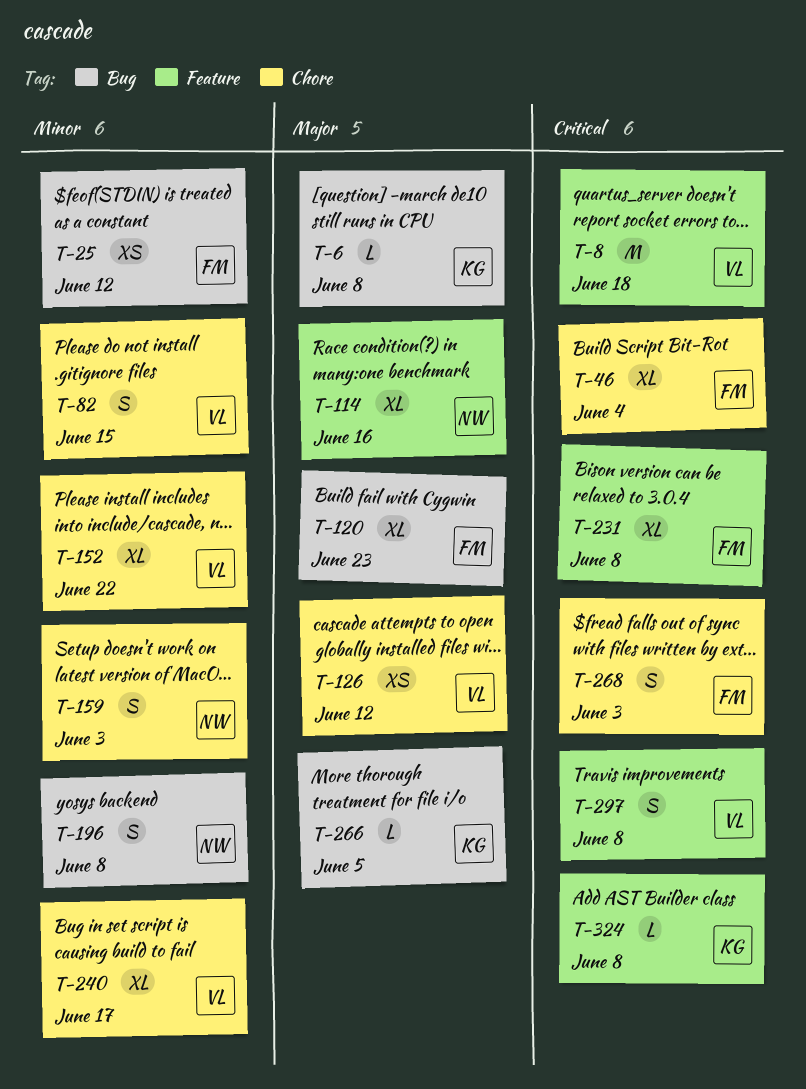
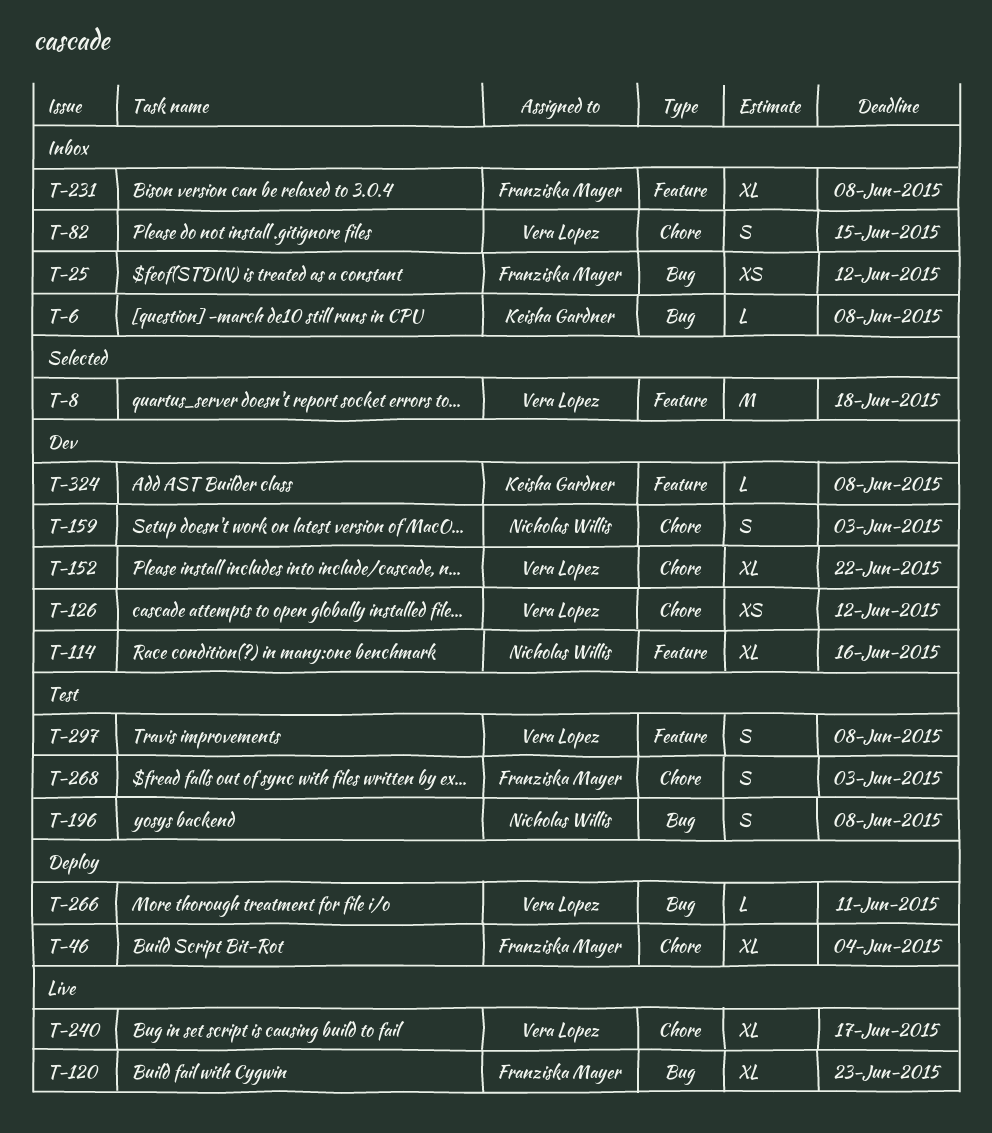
T-266, owner: Keisha Gardner -> Vera Lopez
T-266, due: Jun 5 -> Jun 11

